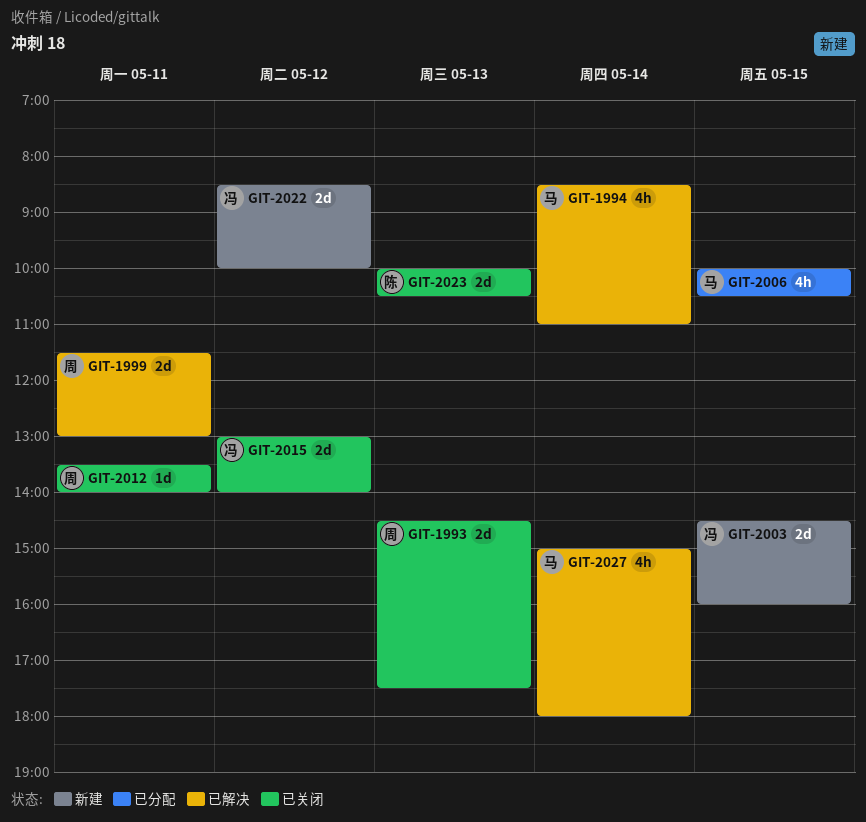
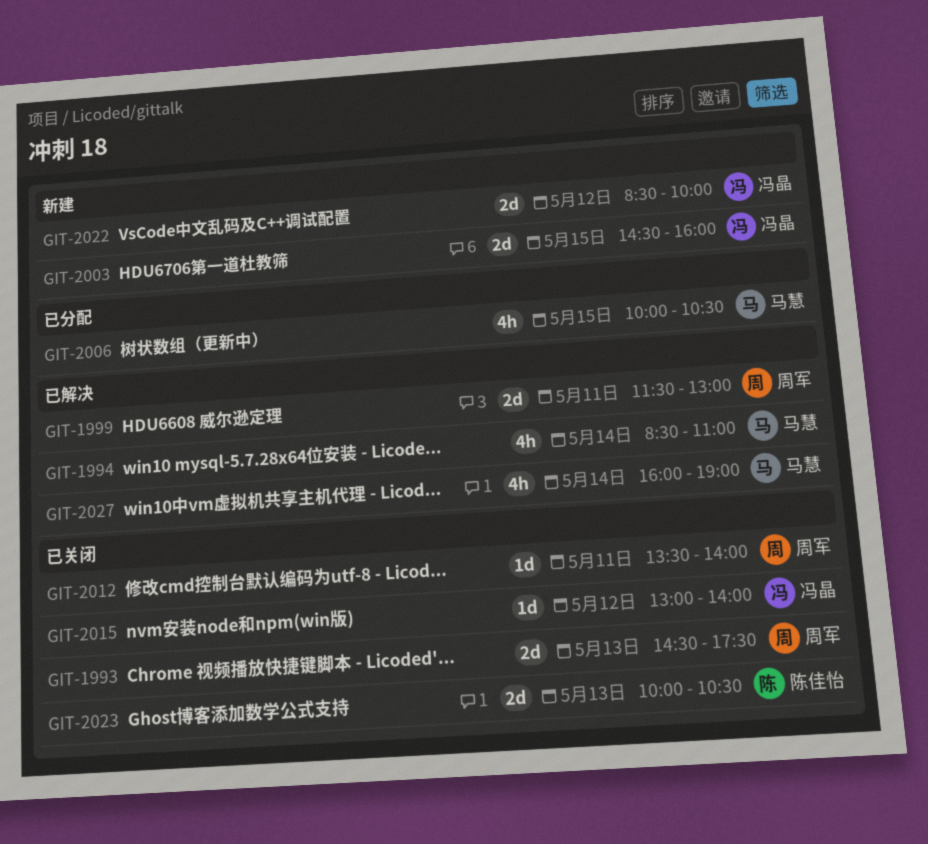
GIT-2015, estimate: 2d -> 1d
GIT-2027, begins: 15:00 -> 16:00
GIT-2027, ends: 18:00 -> 19:00

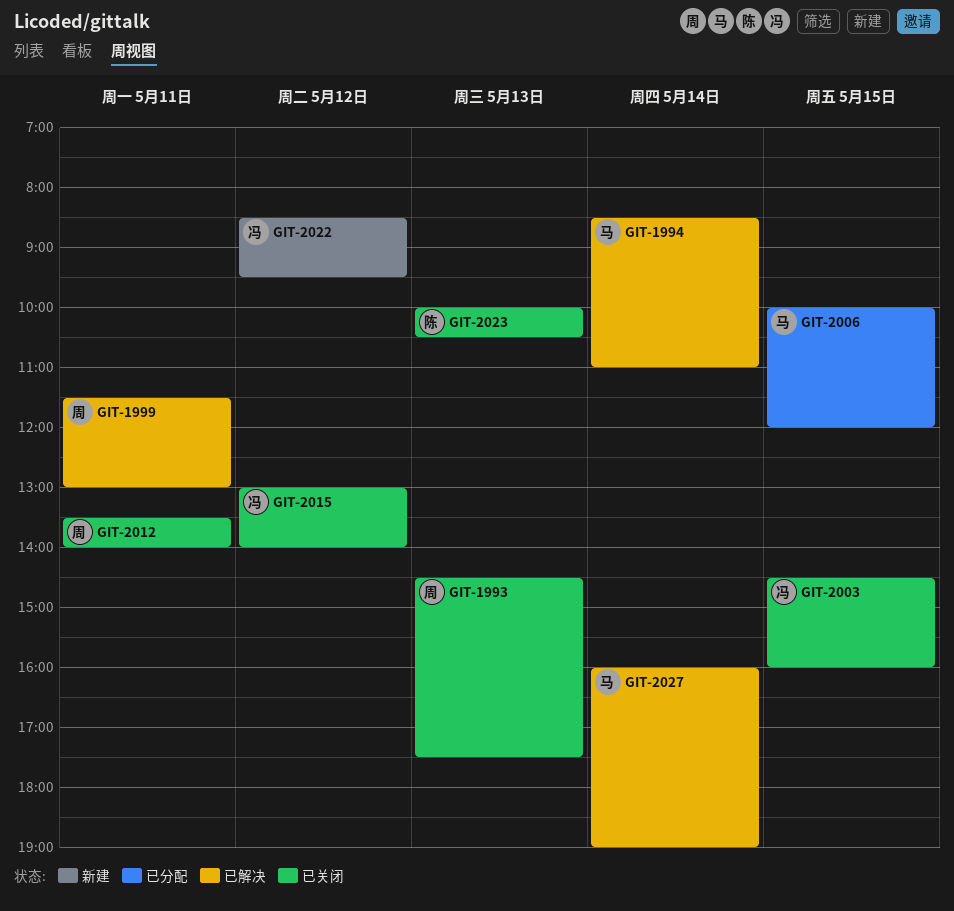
GIT-2003, status: 新建 -> 已关闭
GIT-2006, ends: 10:30 -> 12:00
GIT-2022, ends: 10:00 -> 09:30

